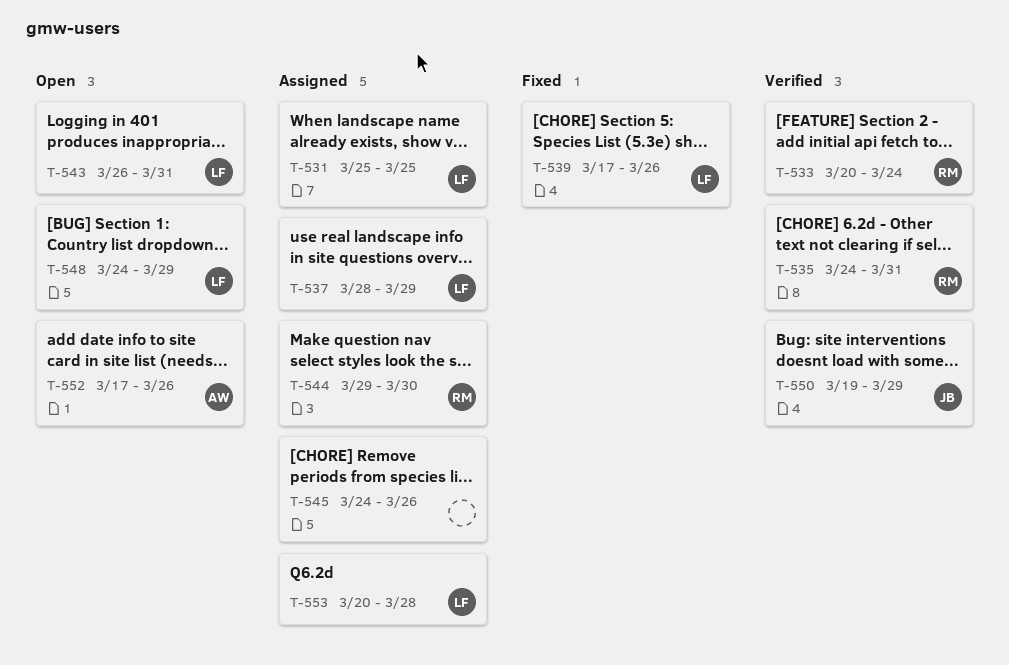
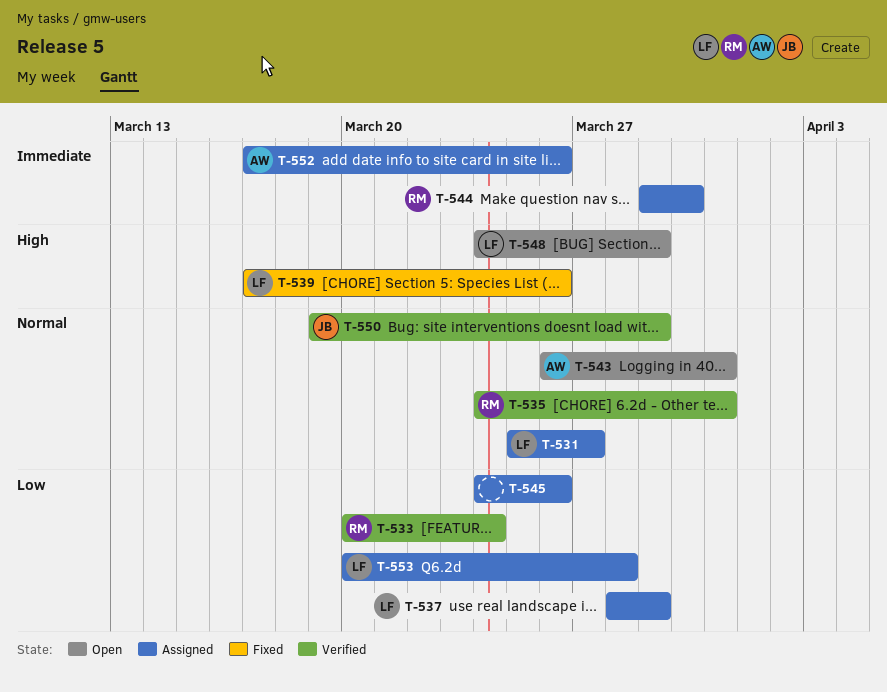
T-531, due: Mar 25 -> Mar 27
T-543, owner: LF -> AW
T-552, status: Open -> Assigned

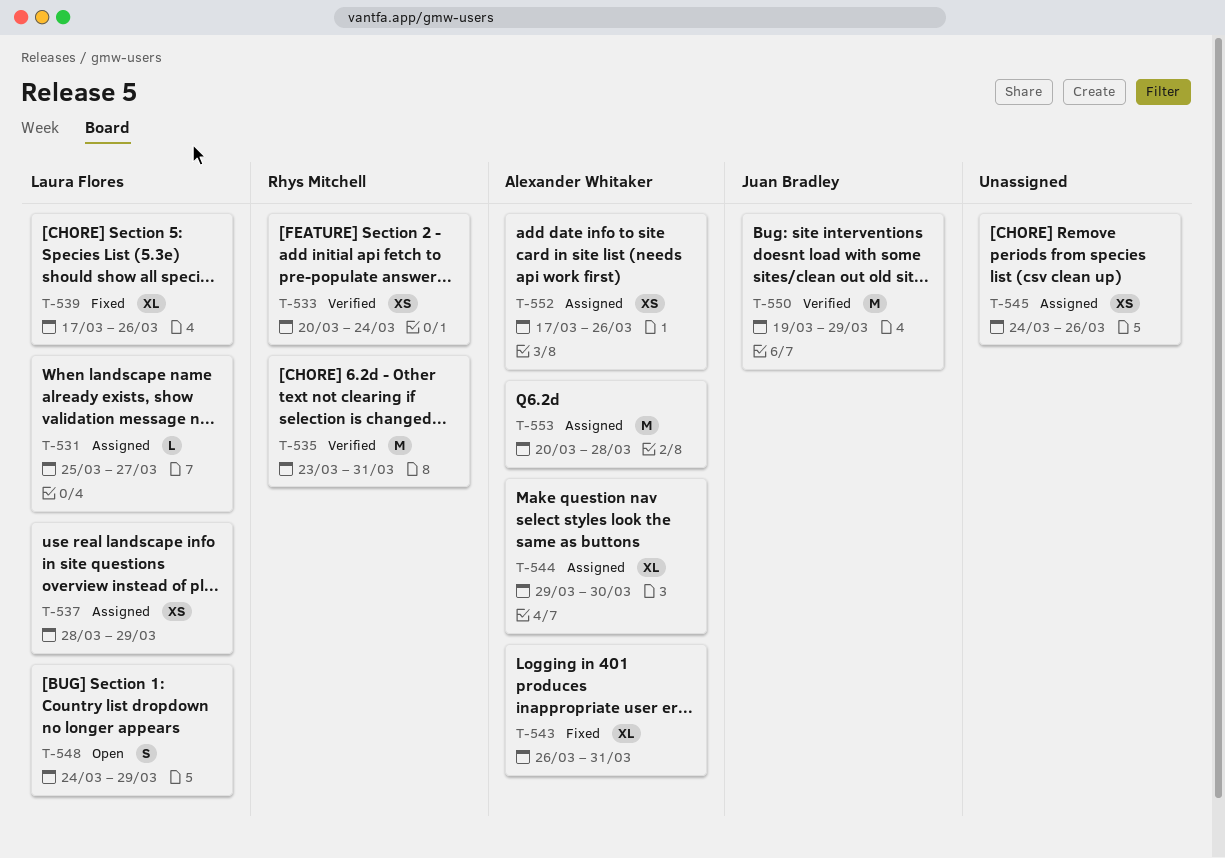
T-535, start: Mar 24 -> Mar 23
T-543, status: Open -> Fixed
T-544, owner: Rhys Mitchell -> Alexander Whitaker
T-553, owner: Laura Flores -> Alexander Whitaker

